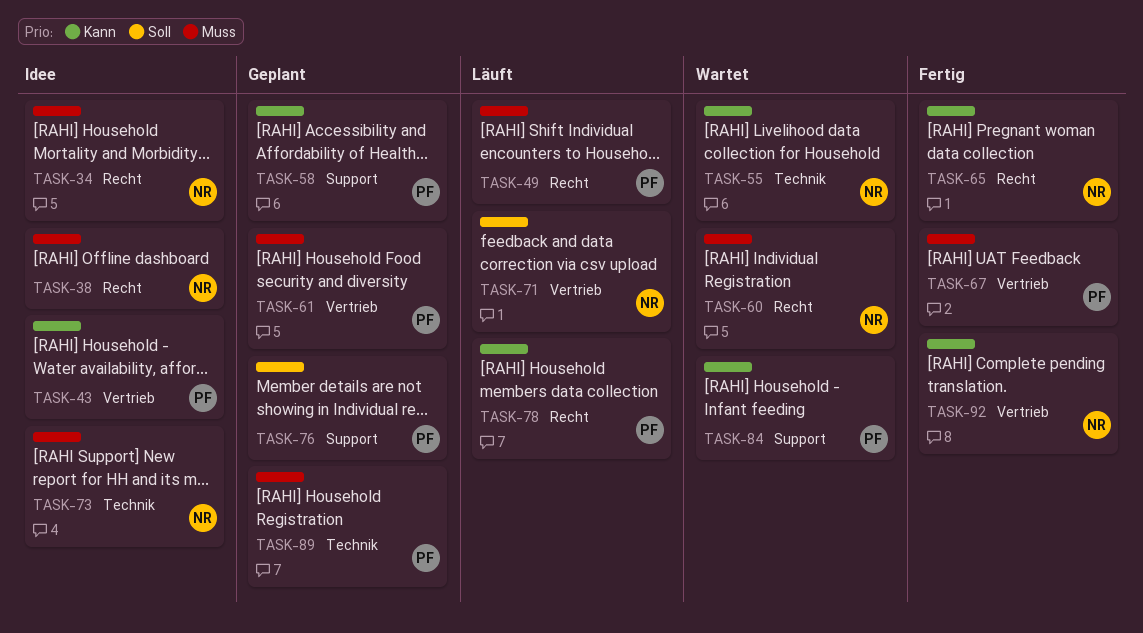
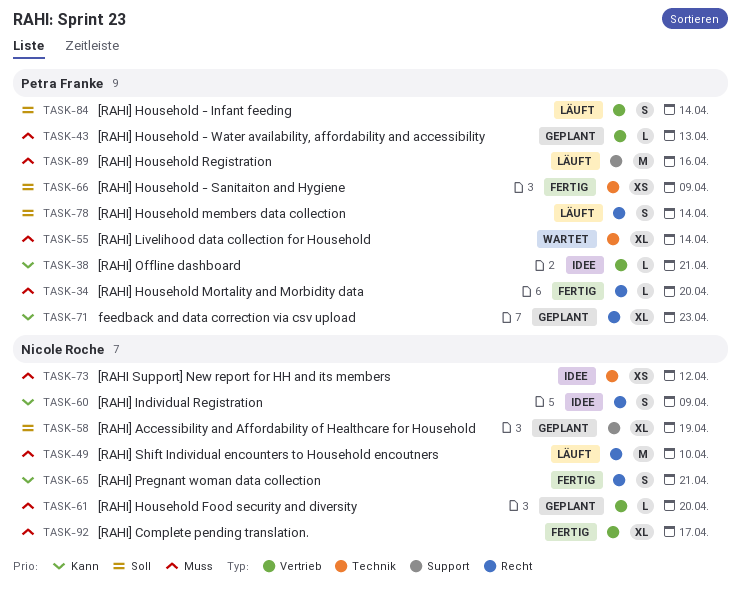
TASK-34, status: Idee -> Fertig
TASK-34, owner: Nicole Roche -> Petra Franke
TASK-38, owner: Nicole Roche -> Petra Franke
TASK-38, priority: Muss -> Kann
TASK-38, label: Recht -> Vertrieb
TASK-43, status: Idee -> Geplant
TASK-43, priority: Kann -> Muss
TASK-49, owner: Petra Franke -> Nicole Roche
TASK-55, owner: Nicole Roche -> Petra Franke
TASK-55, priority: Kann -> Muss
TASK-58, owner: Petra Franke -> Nicole Roche
TASK-58, priority: Kann -> Soll
TASK-60, status: Wartet -> Idee
TASK-60, priority: Muss -> Kann
TASK-61, owner: Petra Franke -> Nicole Roche
TASK-66: none -> present
TASK-67: present -> none
TASK-71, status: Läuft -> Geplant
TASK-71, owner: Nicole Roche -> Petra Franke
TASK-71, priority: Soll -> Kann
TASK-71, label: Vertrieb -> Recht
TASK-76: present -> none
TASK-78, priority: Kann -> Soll
TASK-84, status: Wartet -> Läuft
TASK-84, priority: Kann -> Soll
TASK-84, label: Support -> Vertrieb
TASK-89, status: Geplant -> Läuft
TASK-89, label: Technik -> Support
TASK-92, priority: Kann -> Muss

